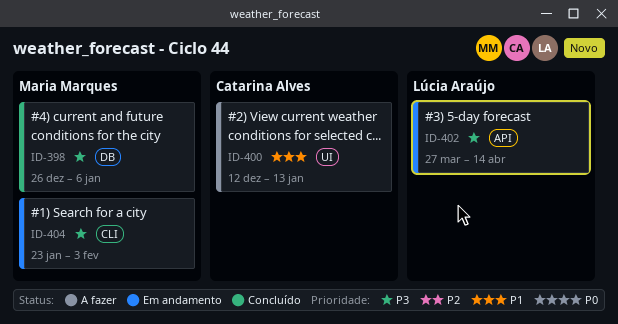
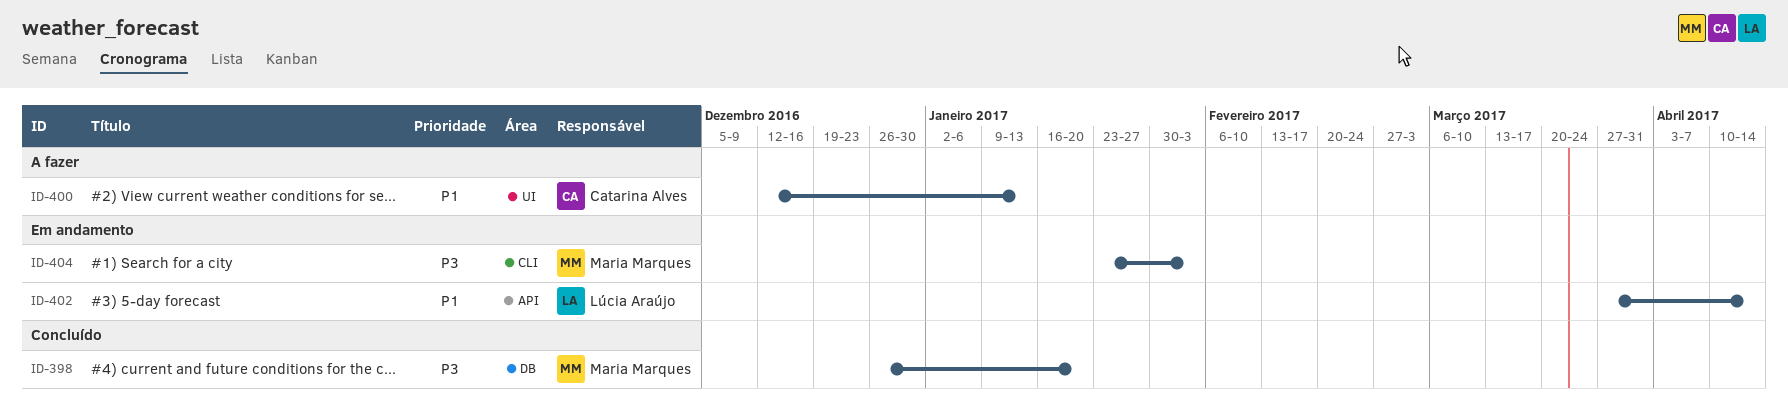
ID-398, due: Jan 6 -> Jan 20
ID-402, priority: P3 -> P1

